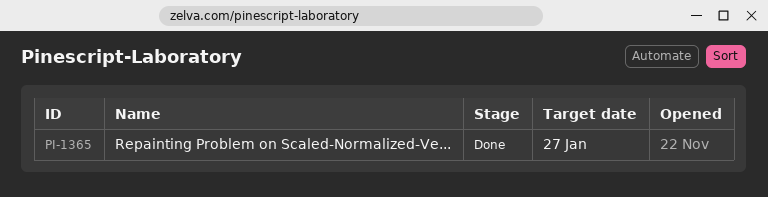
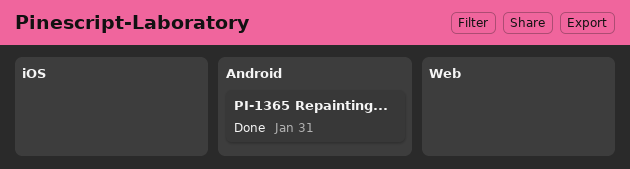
PI-1365, due: Jan 27 -> Jan 31

